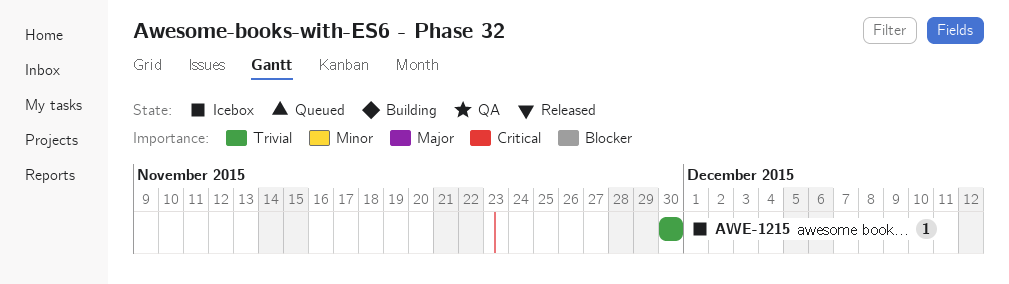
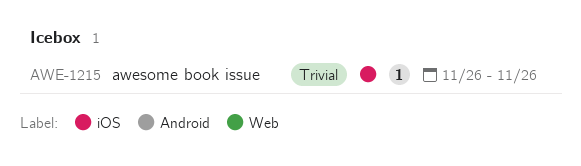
AWE-1215, start: Nov 30 -> Nov 26
AWE-1215, due: Nov 30 -> Nov 26

